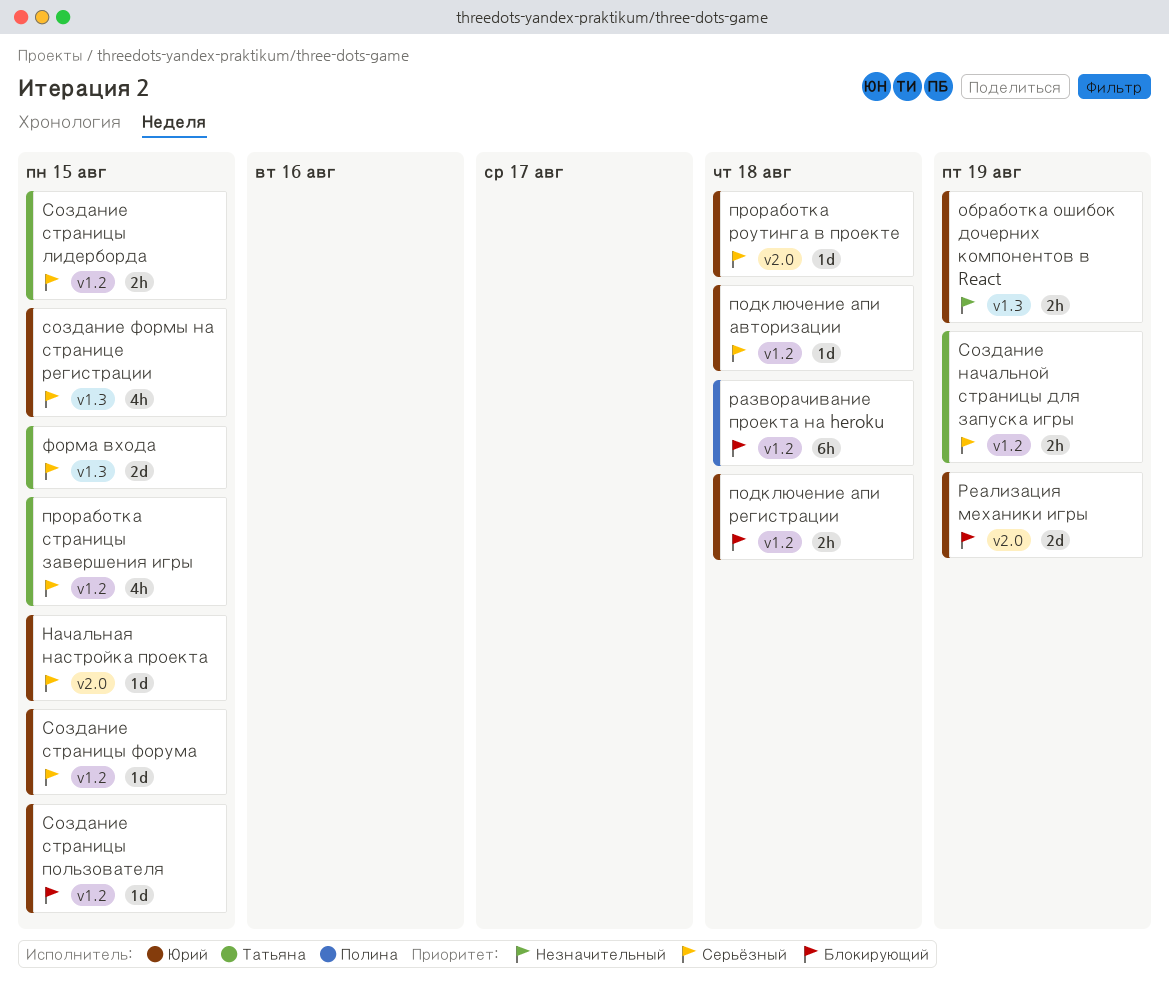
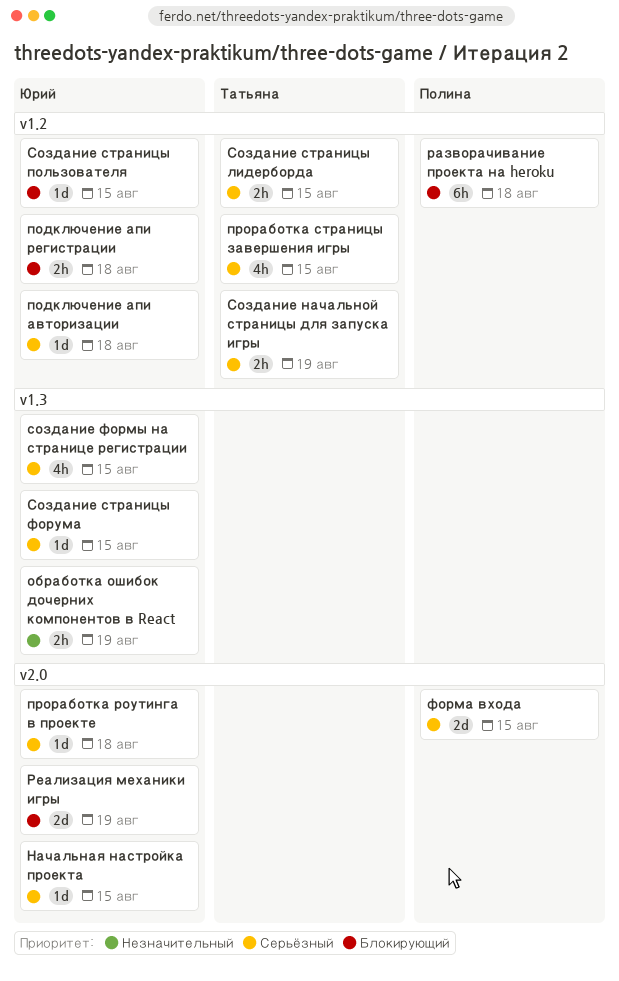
Создание страницы форума, label: v1.2 -> v1.3
форма входа, owner: Татьяна -> Полина
форма входа, label: v1.3 -> v2.0

